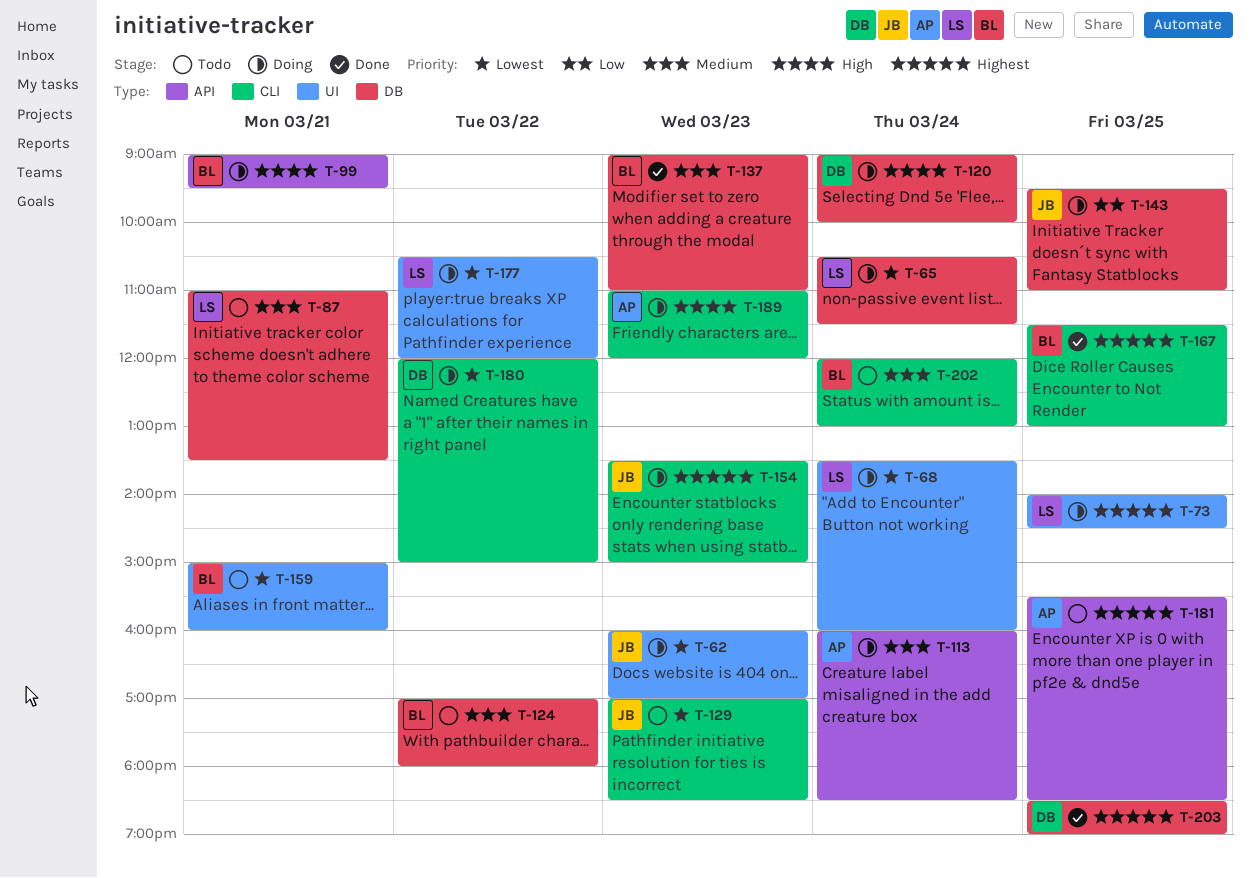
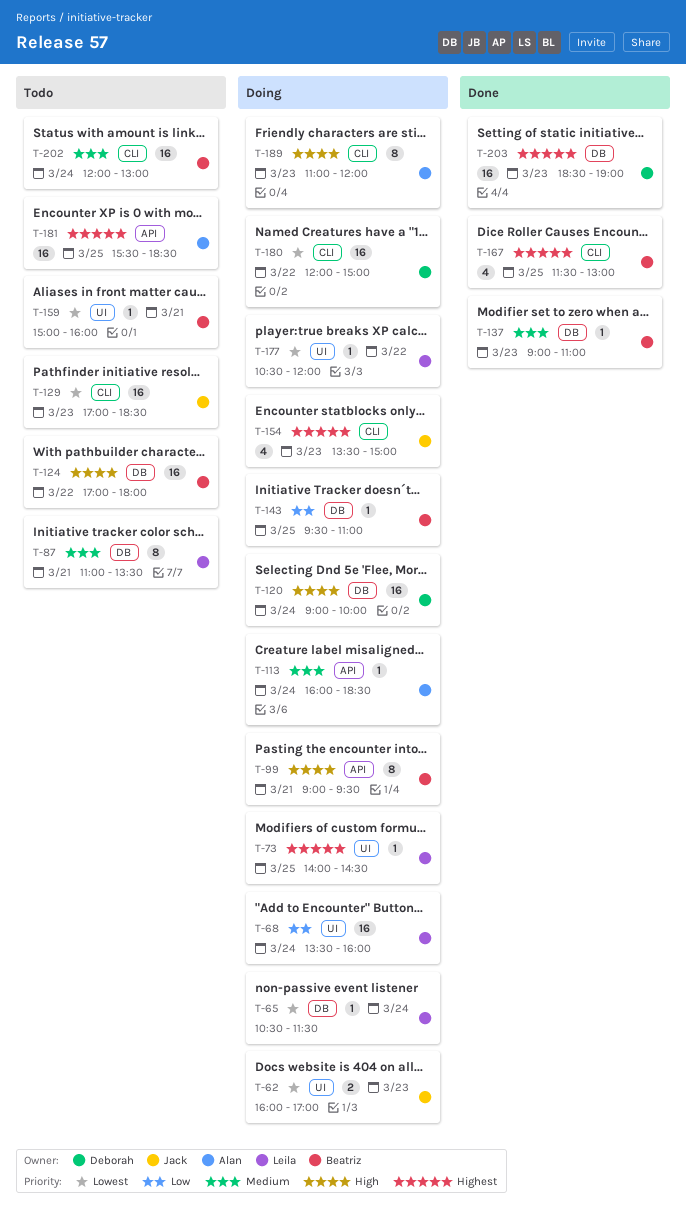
T-68, priority: Lowest -> Low
T-124, priority: Medium -> High
T-143, owner: Jack -> Beatriz
T-203, day: Mar 25 -> Mar 23

